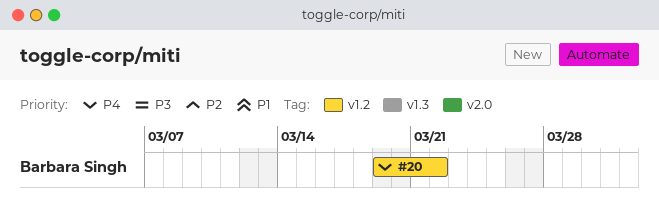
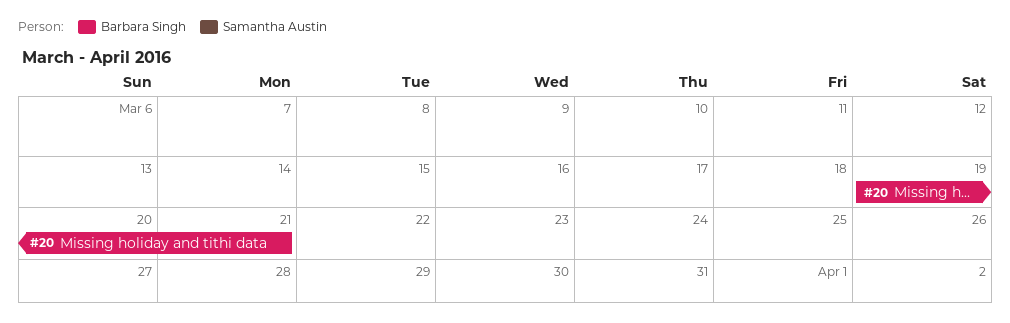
#20, due: Mar 22 -> Mar 21

